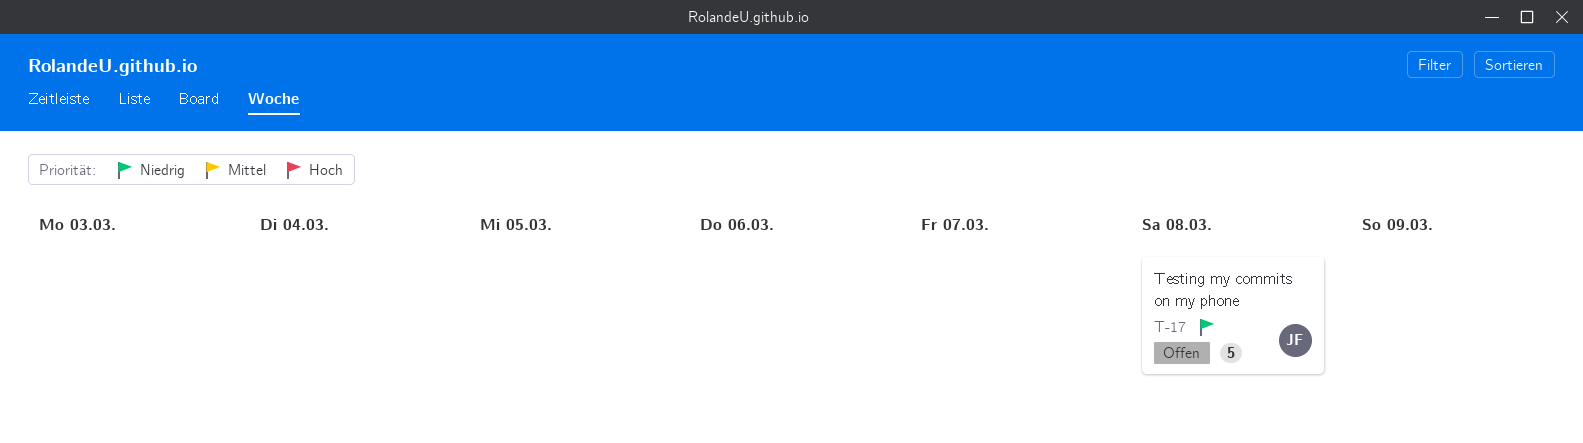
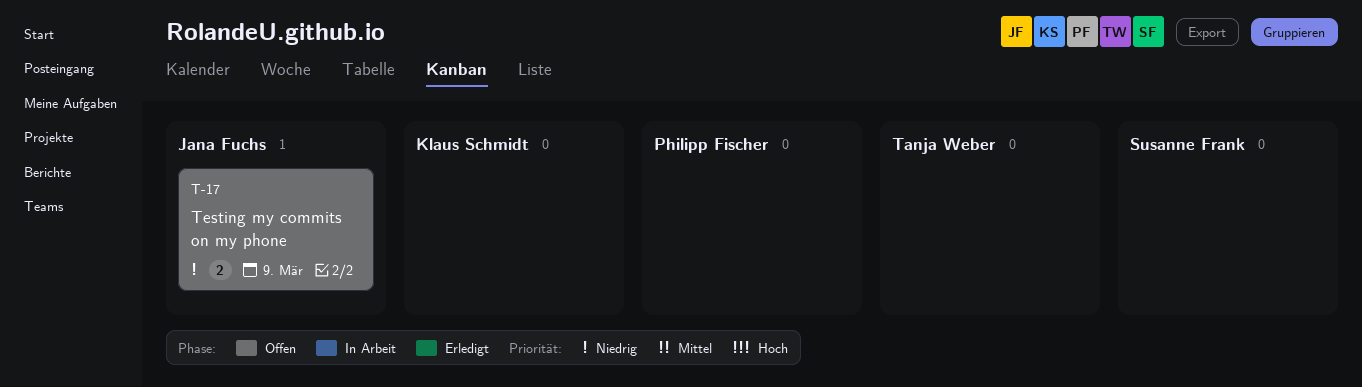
T-17, estimate: 5 -> 2
T-17, due: Mar 8 -> Mar 9

